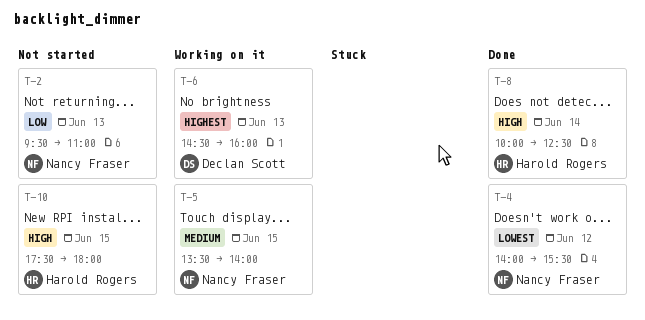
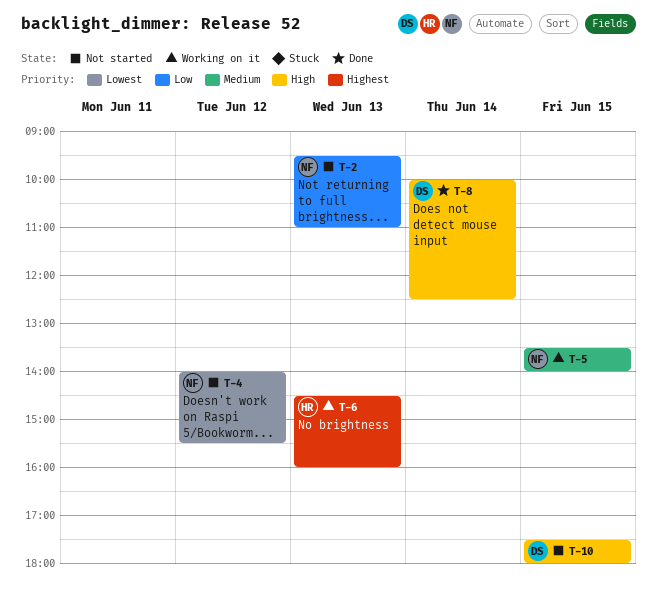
T-4, status: Done -> Not started
T-6, owner: Declan Scott -> Harold Rogers
T-8, owner: Harold Rogers -> Declan Scott
T-10, owner: Harold Rogers -> Declan Scott

